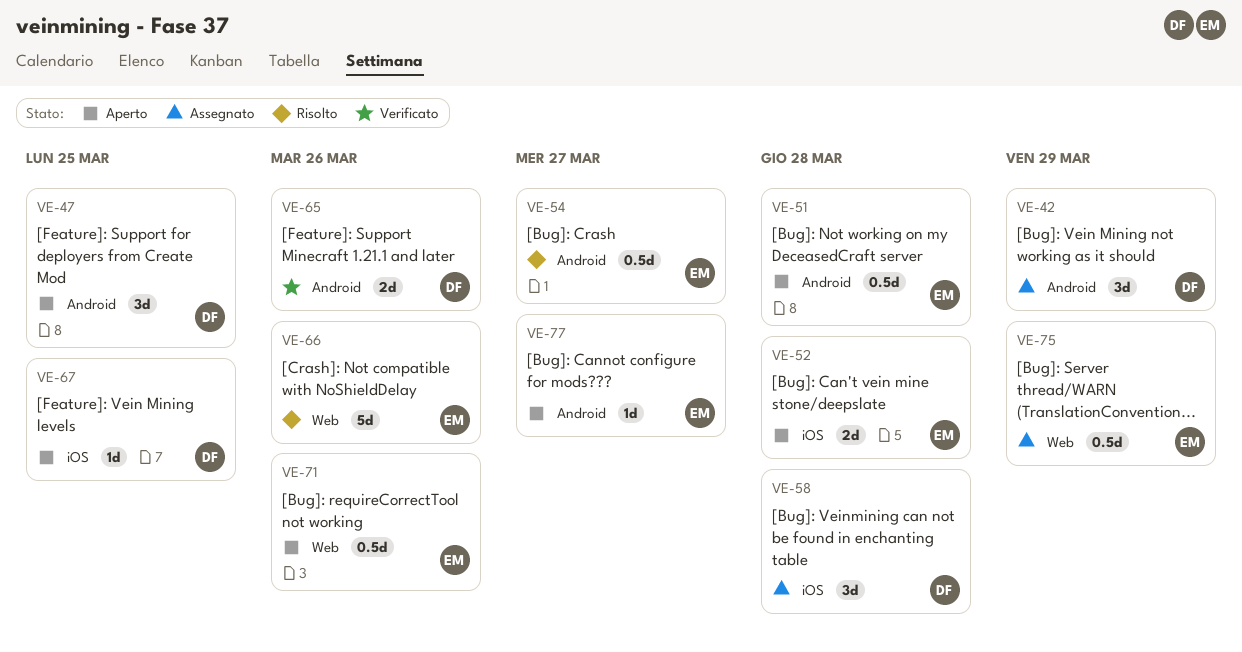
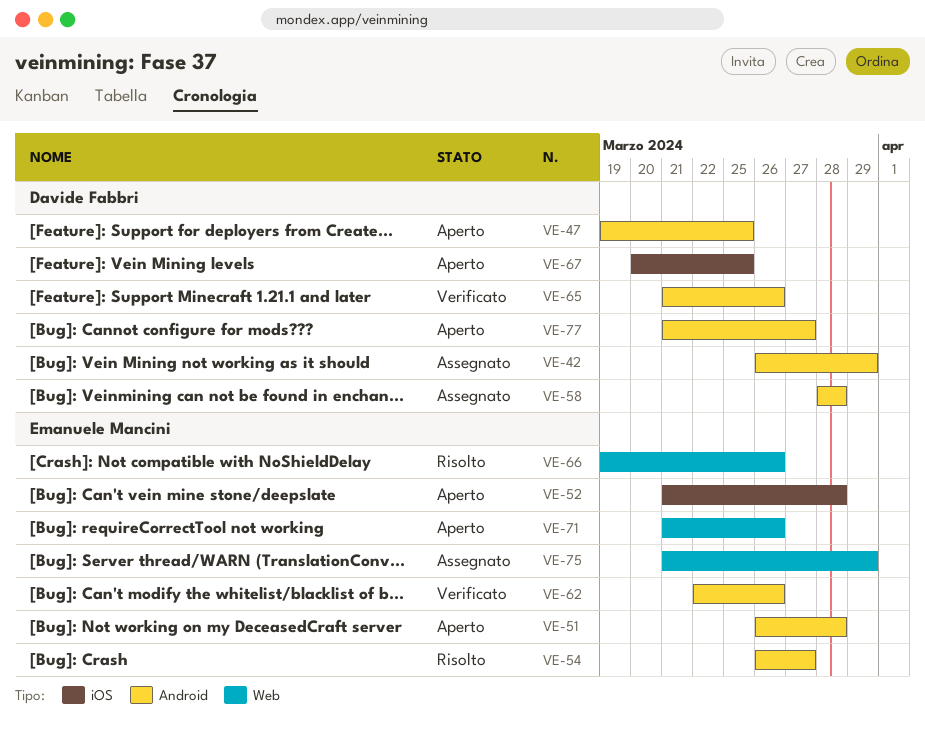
VE-58, label: iOS -> Android
VE-62: none -> present
VE-77, owner: Emanuele Mancini -> Davide Fabbri

